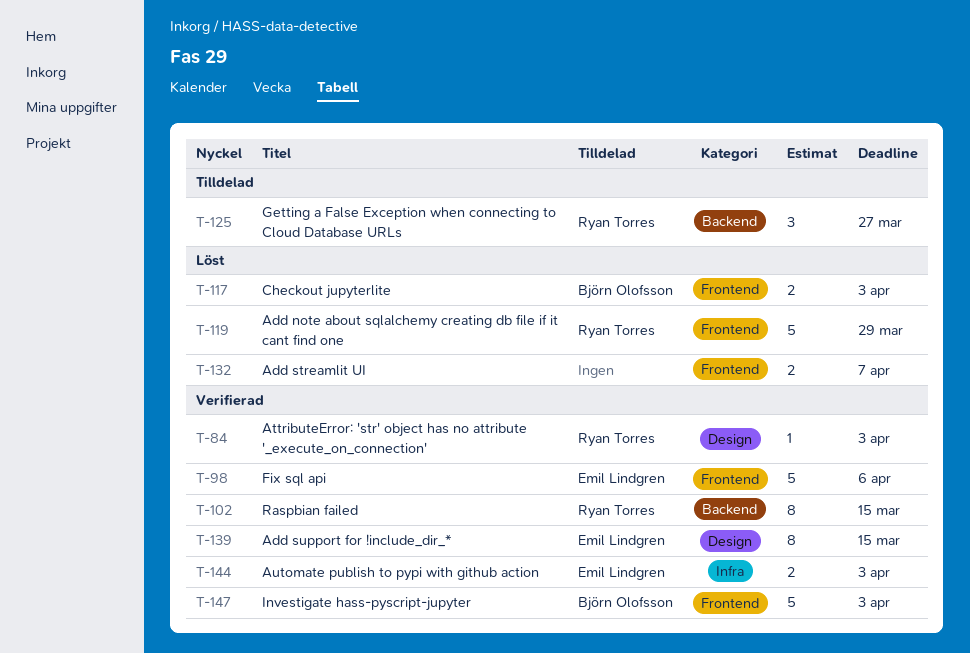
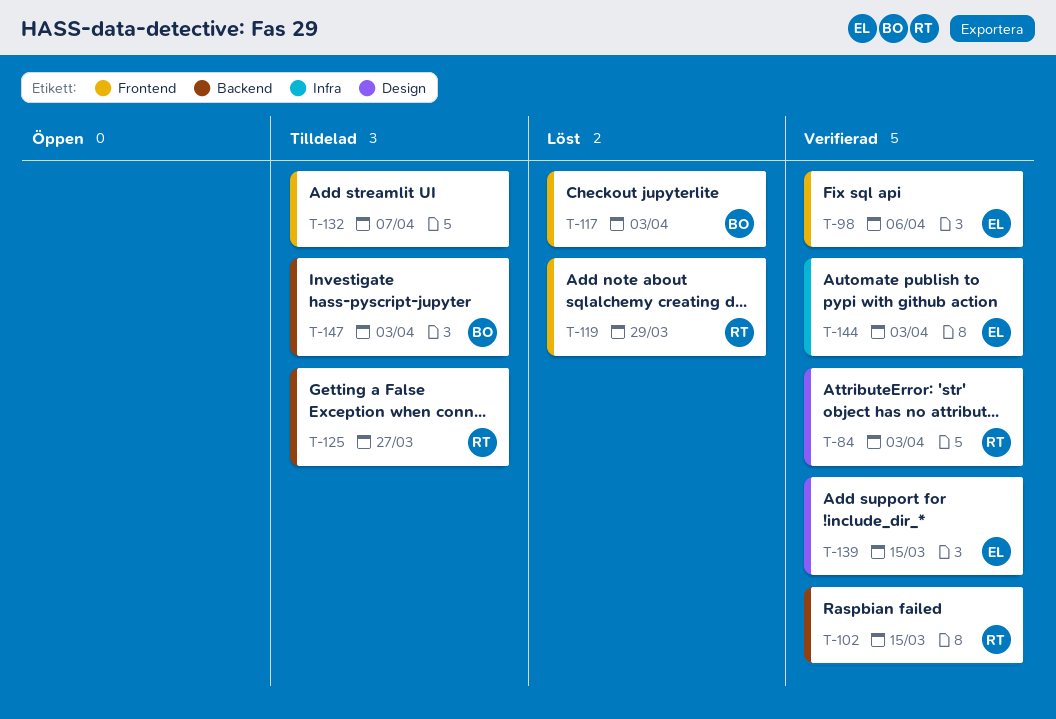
T-132, status: Löst -> Tilldelad
T-147, status: Verifierad -> Tilldelad
T-147, label: Frontend -> Backend

